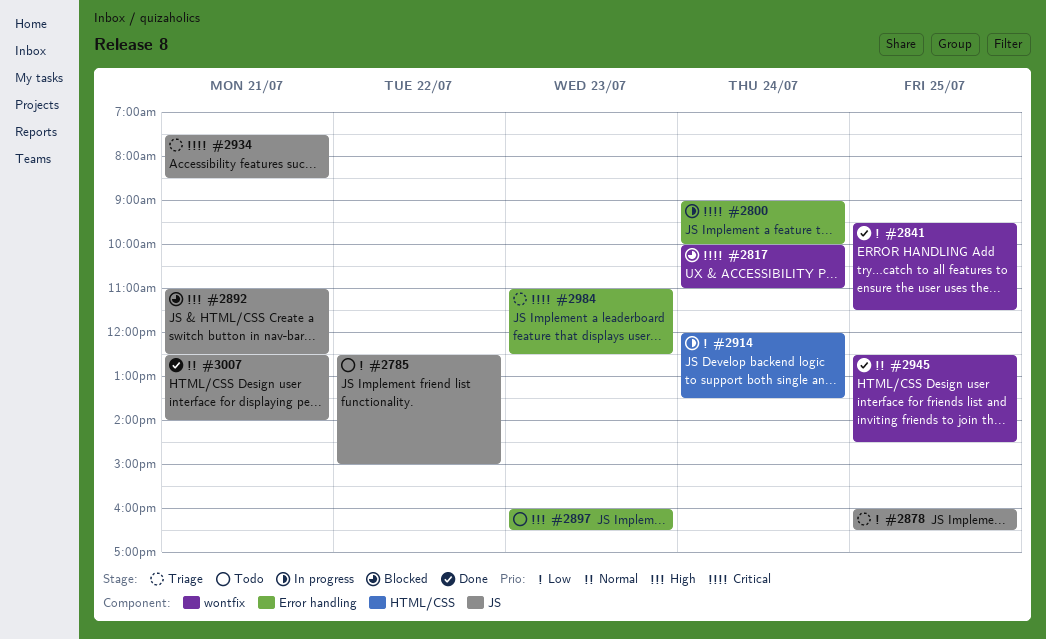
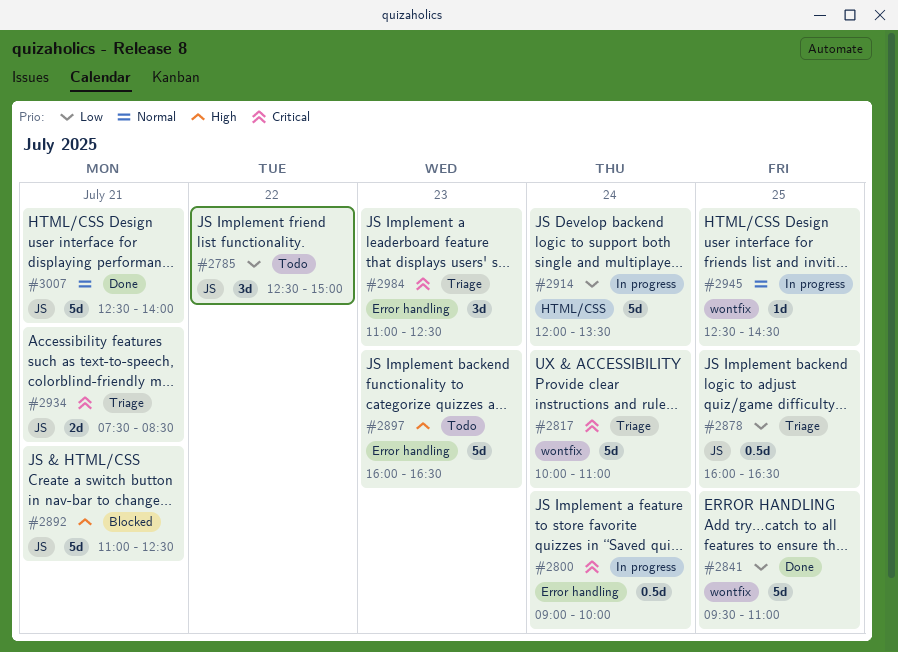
#2817, status: Blocked -> Triage
#2841, ends: 11:30 -> 11:00
#2945, status: Done -> In progress

